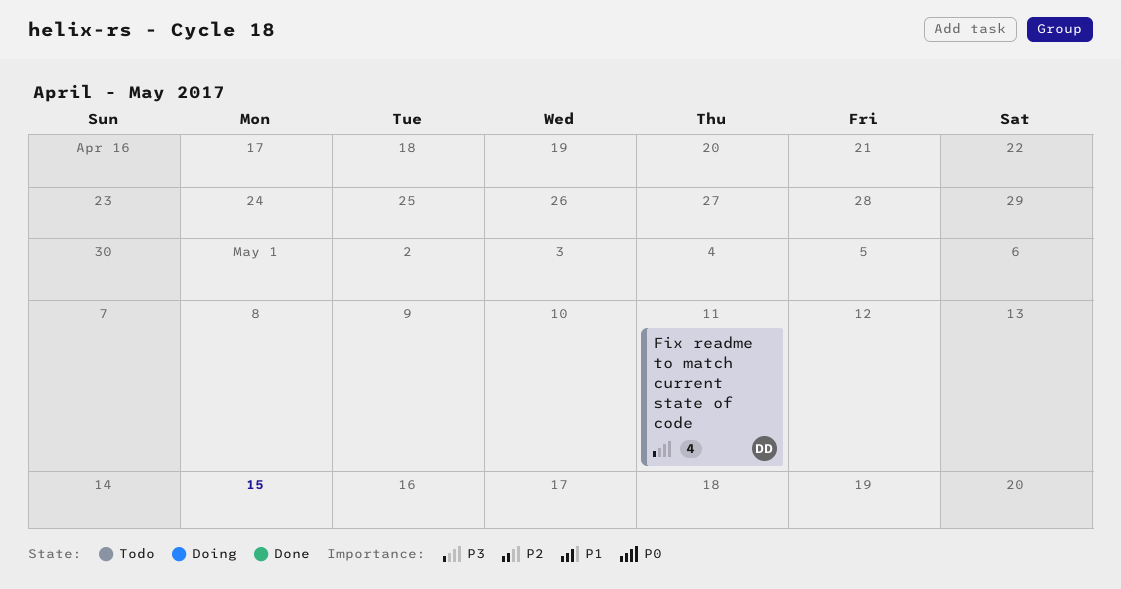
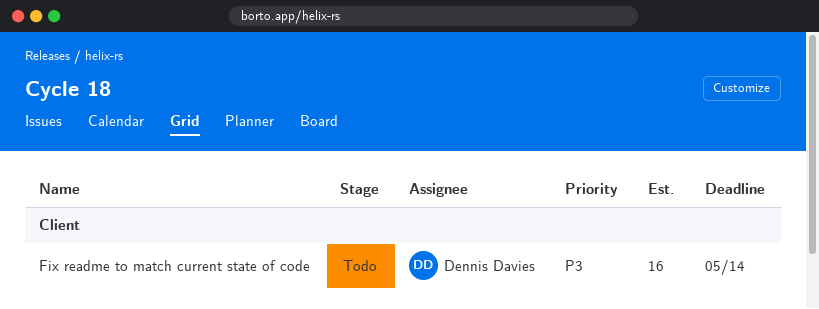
Fix readme to match current state of code, estimate: 4 -> 16
Fix readme to match current state of code, due: May 11 -> May 14

